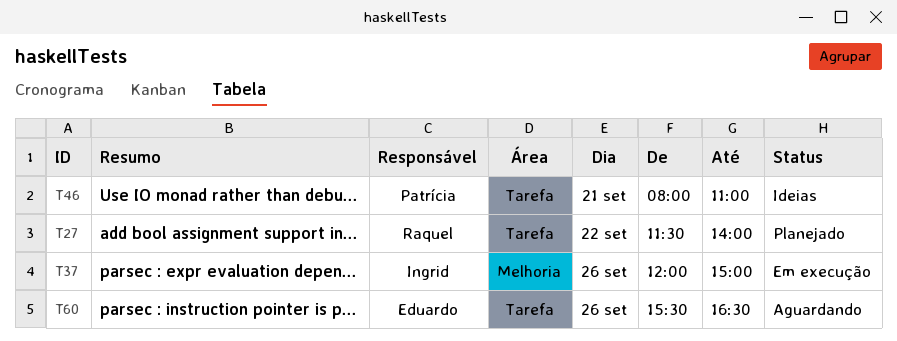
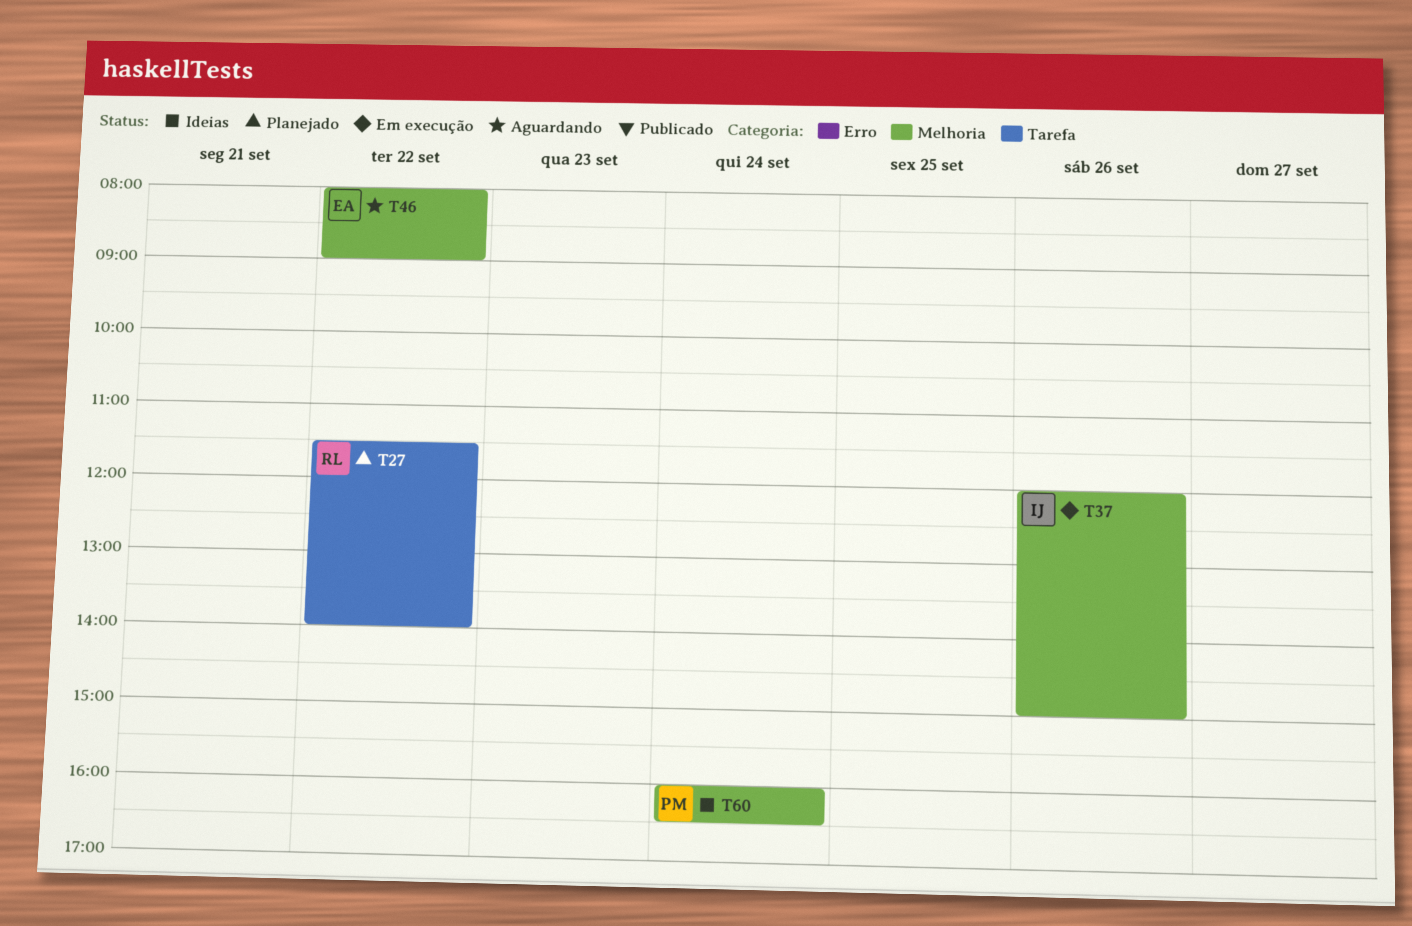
T46, status: Ideias -> Aguardando
T46, owner: Patrícia -> Eduardo
T46, label: Tarefa -> Melhoria
T46, day: Sep 21 -> Sep 22
T46, ends: 11:00 -> 09:00
T60, status: Aguardando -> Ideias
T60, owner: Eduardo -> Patrícia
T60, label: Tarefa -> Melhoria
T60, day: Sep 26 -> Sep 24
T60, begins: 15:30 -> 16:00

